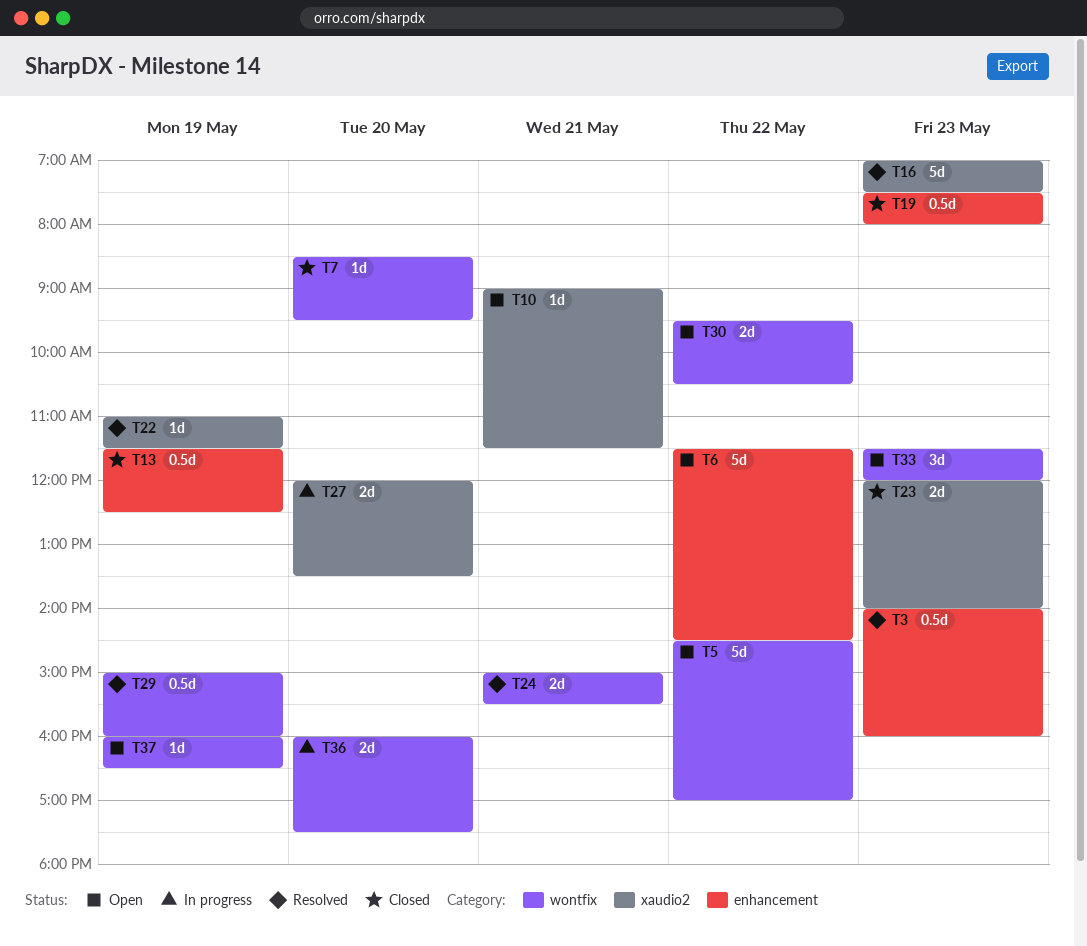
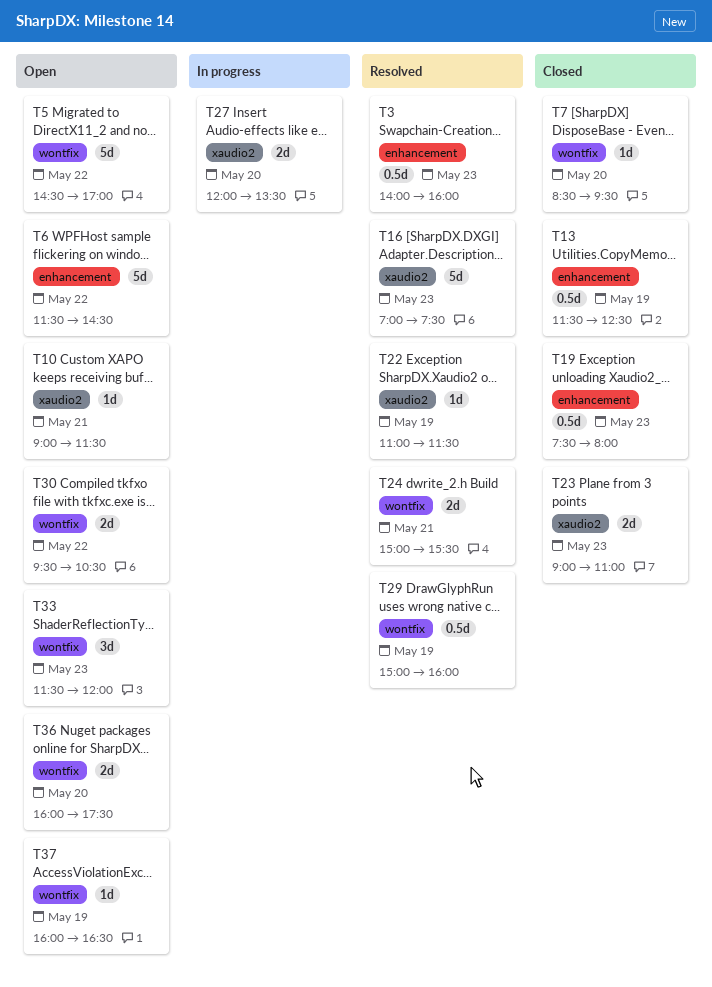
T23, begins: 12:00 -> 09:00
T23, ends: 14:00 -> 11:00
T36, status: In progress -> Open

